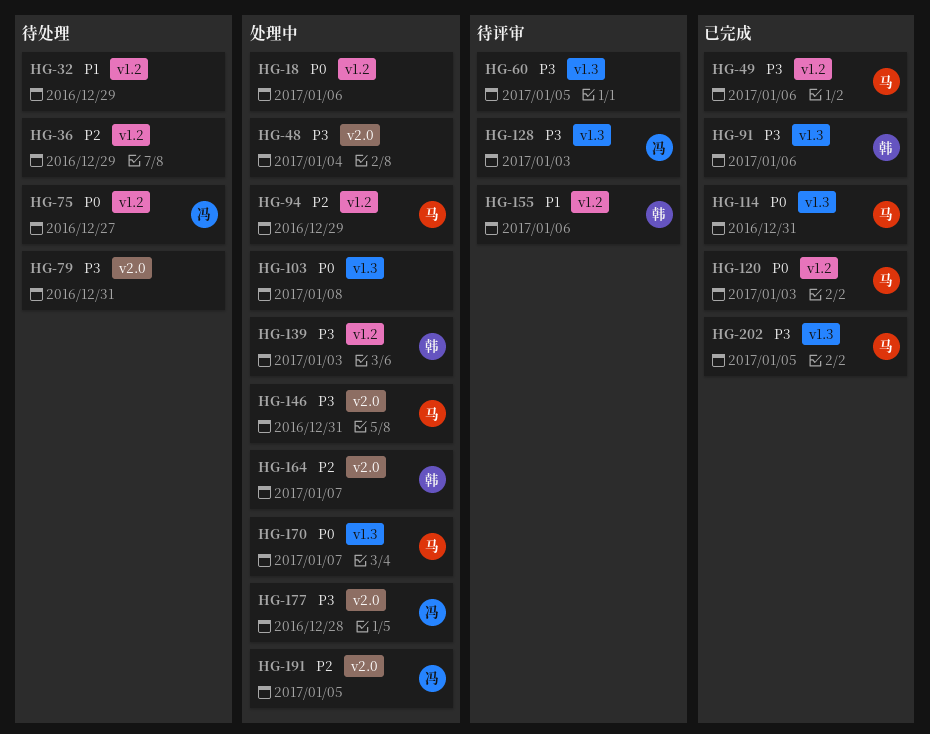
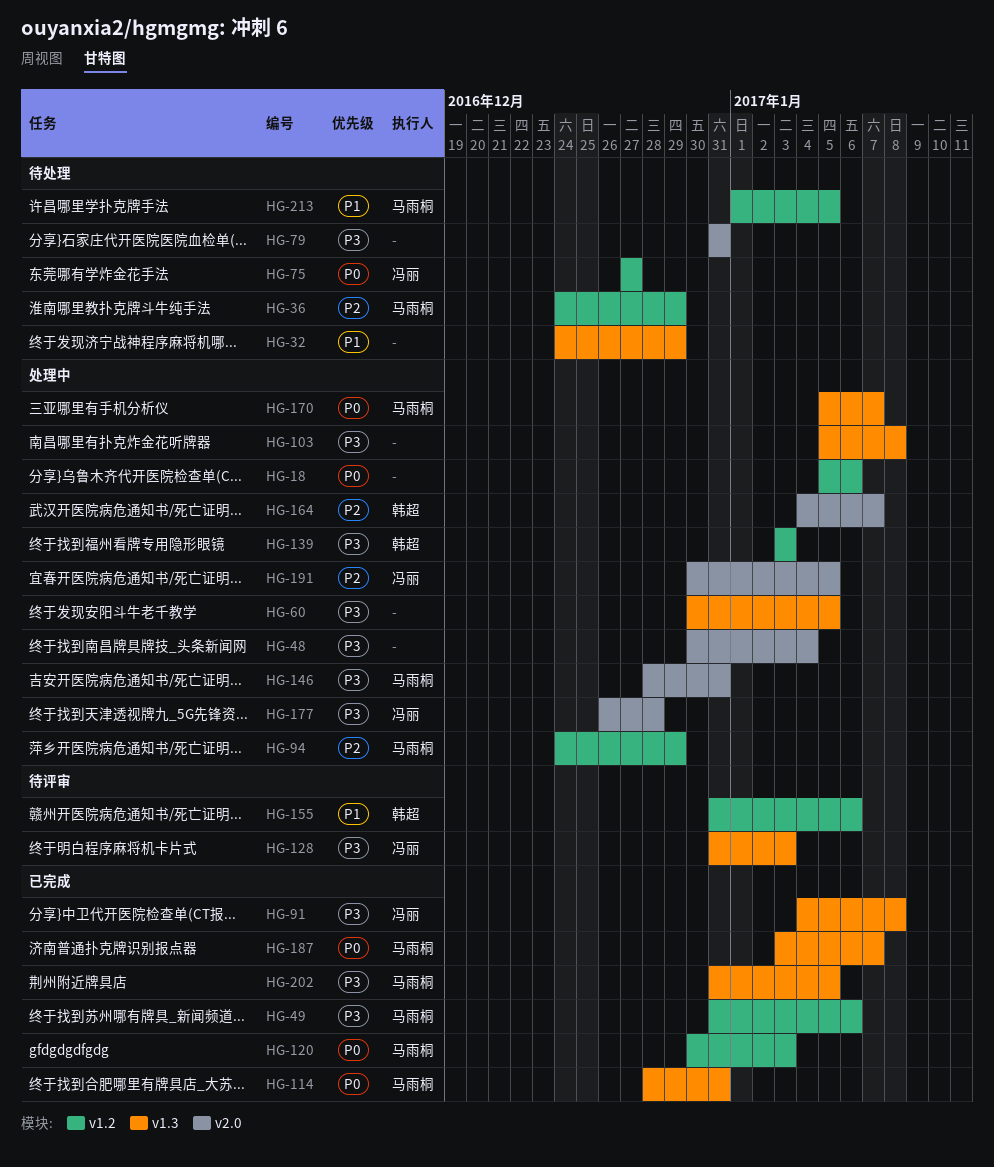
HG-32, label: v1.2 -> v1.3
HG-36, owner: none -> 马雨桐
HG-60, status: 待评审 -> 处理中
HG-91, owner: 韩超 -> 冯丽
HG-91, due: Jan 6 -> Jan 8
HG-103, priority: P0 -> P3
HG-187: none -> present
HG-213: none -> present

